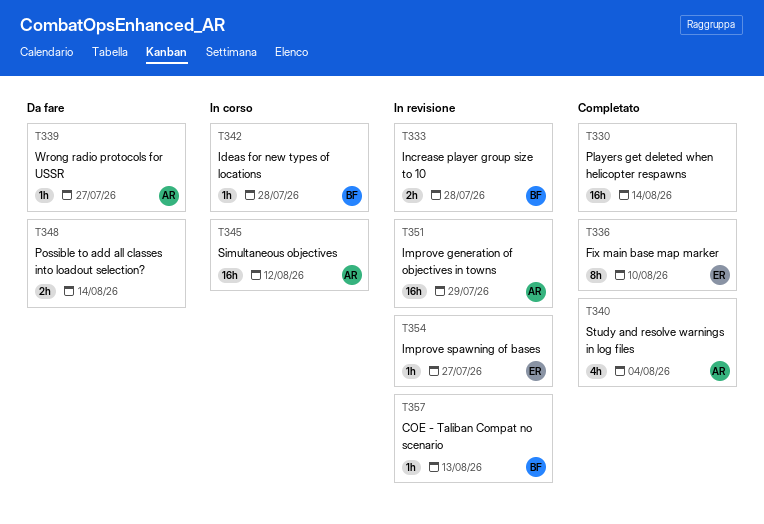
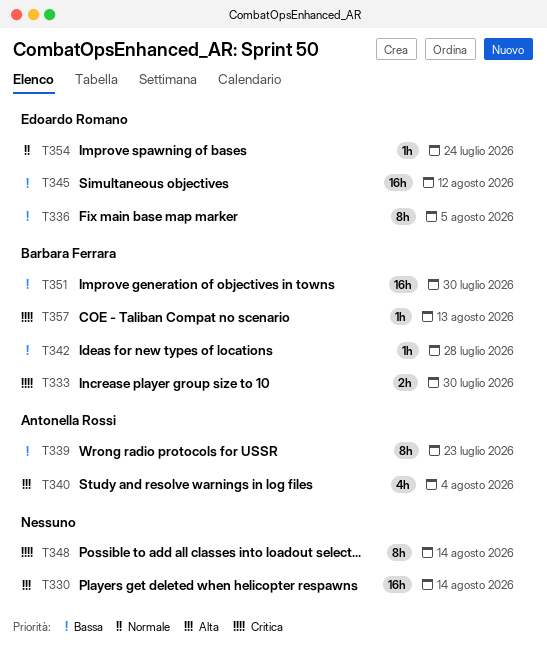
T333, due: Jul 28 -> Jul 30
T336, due: Aug 10 -> Aug 5
T339, estimate: 1h -> 8h
T339, due: Jul 27 -> Jul 23
T345, owner: Antonella Rossi -> Edoardo Romano
T348, estimate: 2h -> 8h
T351, owner: Antonella Rossi -> Barbara Ferrara
T351, due: Jul 29 -> Jul 30
T354, due: Jul 27 -> Jul 24

